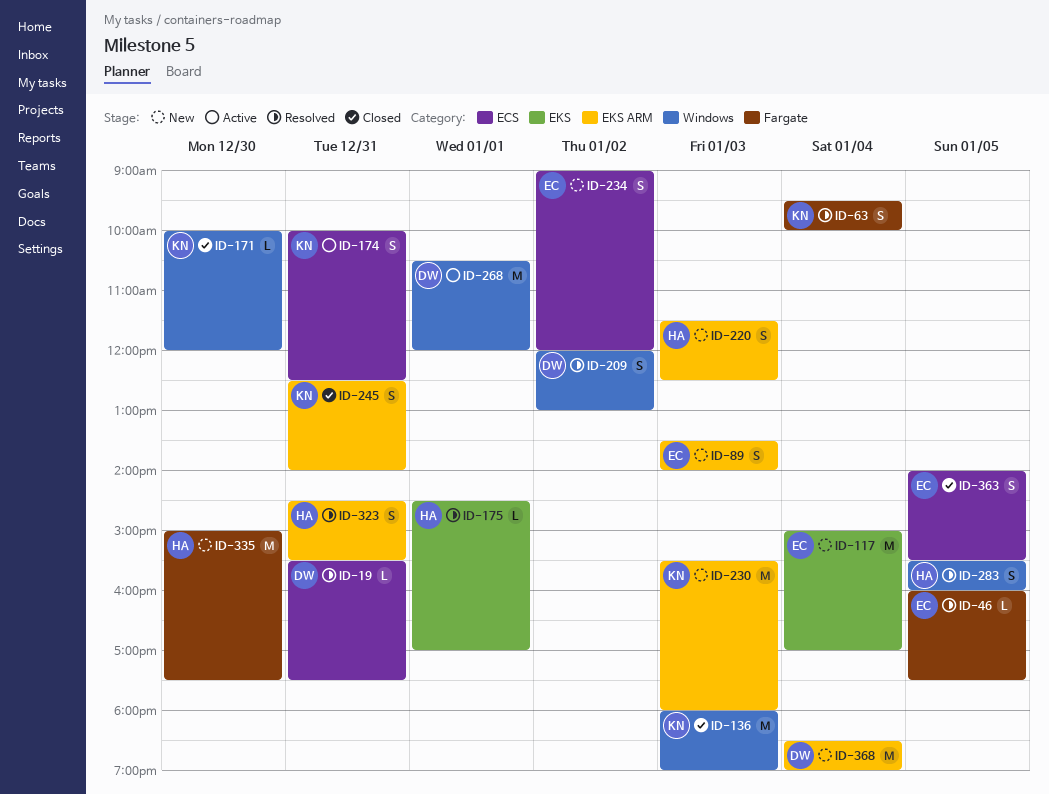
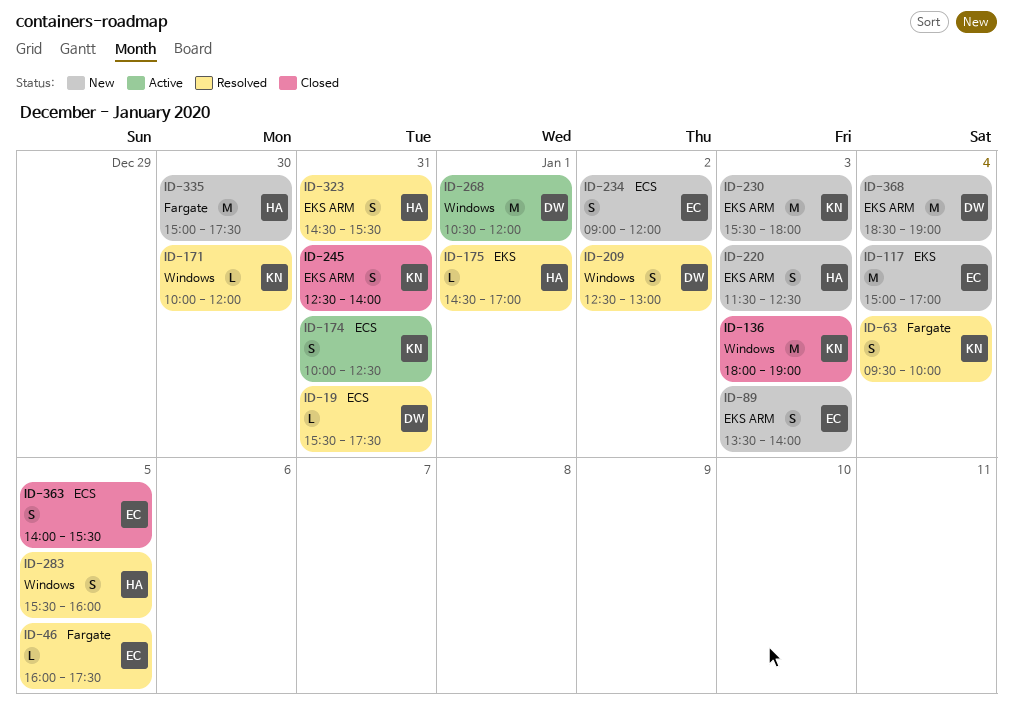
ID-171, status: Closed -> Resolved
ID-209, begins: 12:00 -> 12:30

